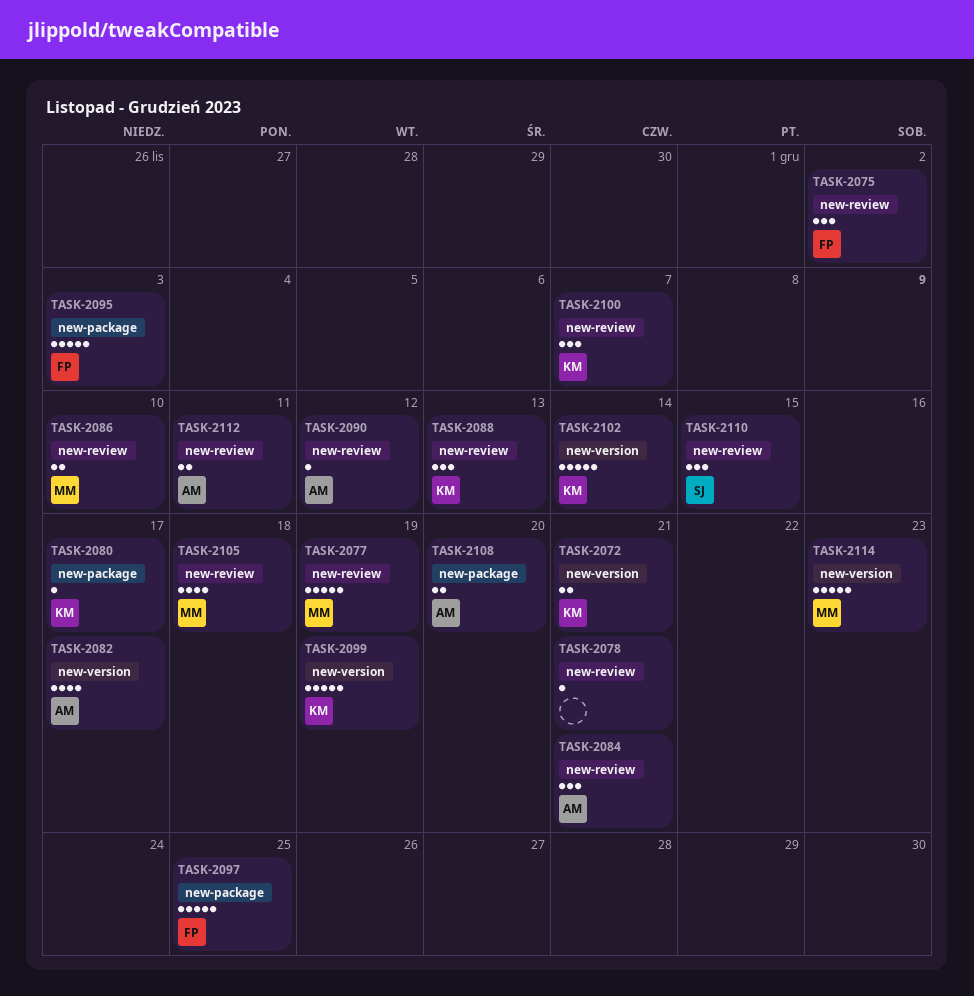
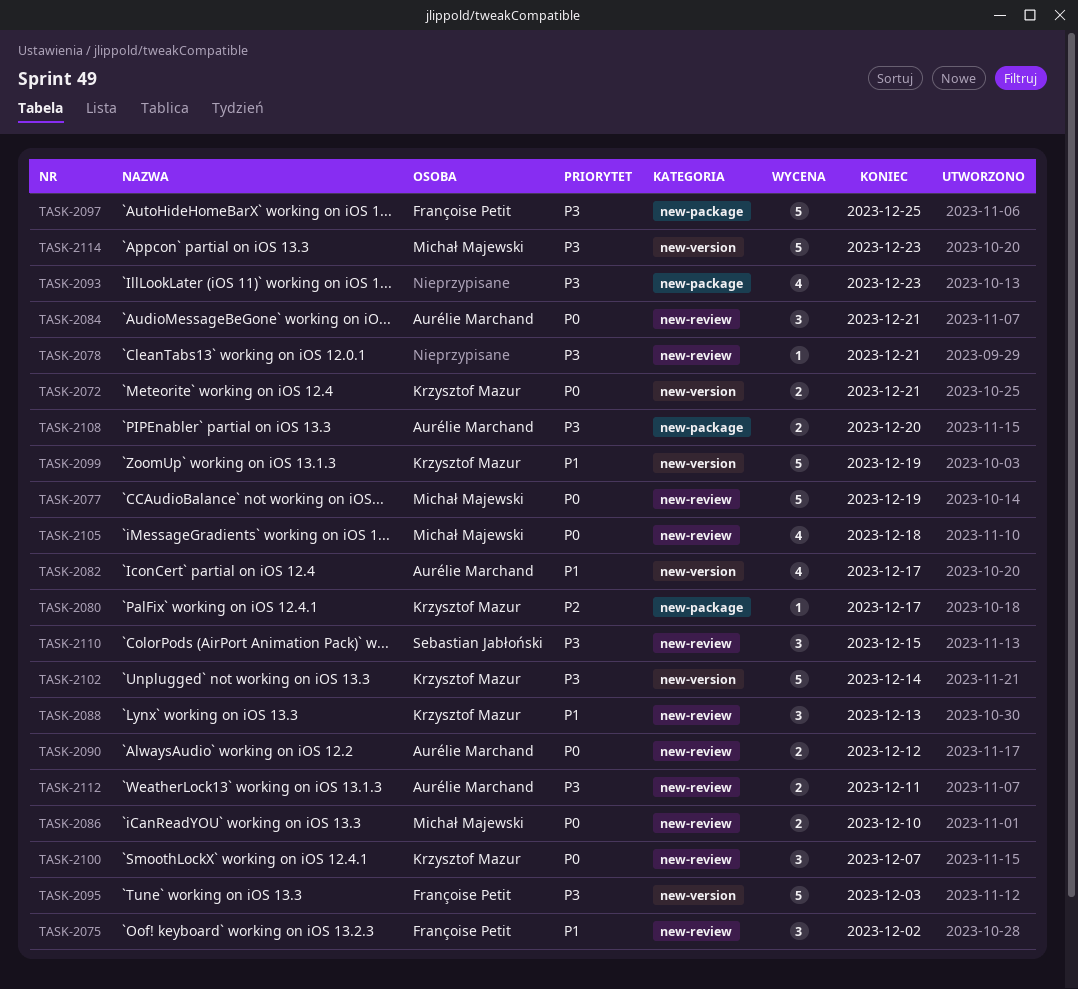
TASK-2090, estimate: 1 -> 2
TASK-2093: none -> present
TASK-2095, label: new-package -> new-version

